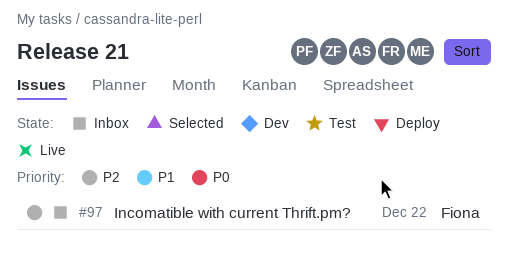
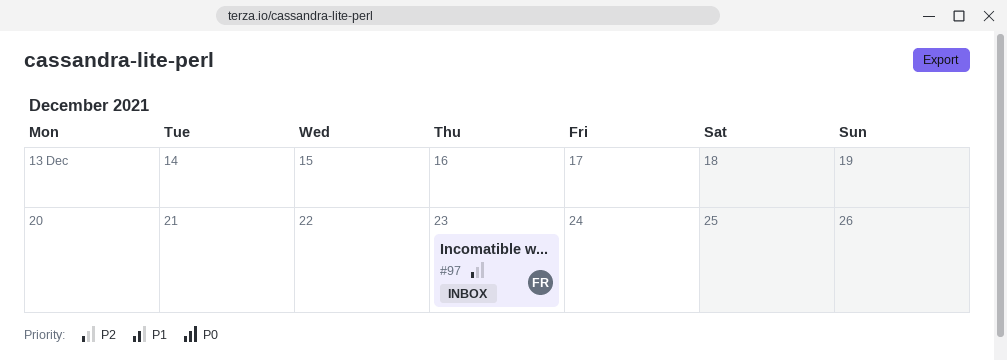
#97, due: Dec 22 -> Dec 23

